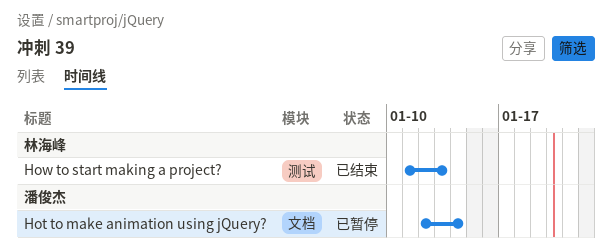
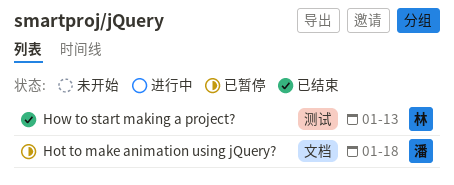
Hot to make animation using jQuery?, due: Jan 14 -> Jan 18

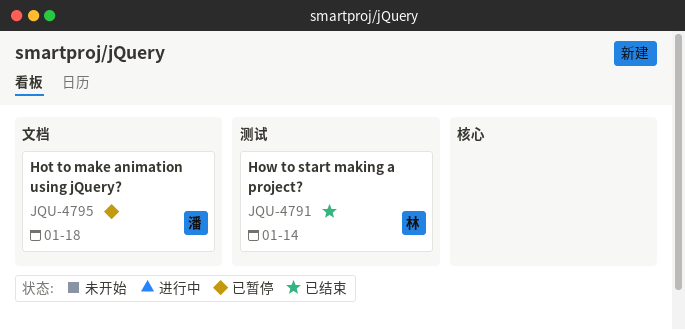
How to start making a project?, due: Jan 13 -> Jan 14

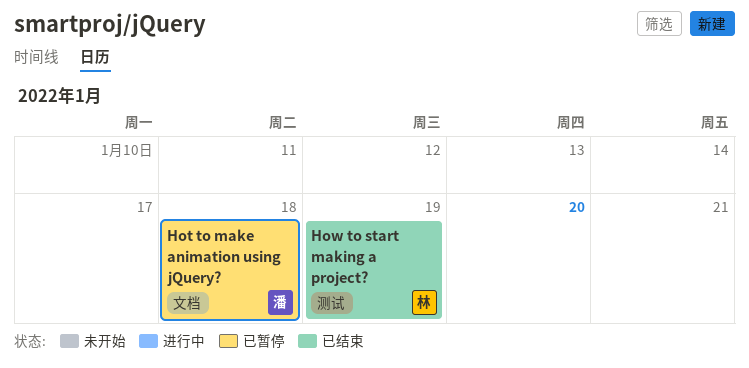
How to start making a project?, due: Jan 14 -> Jan 19

